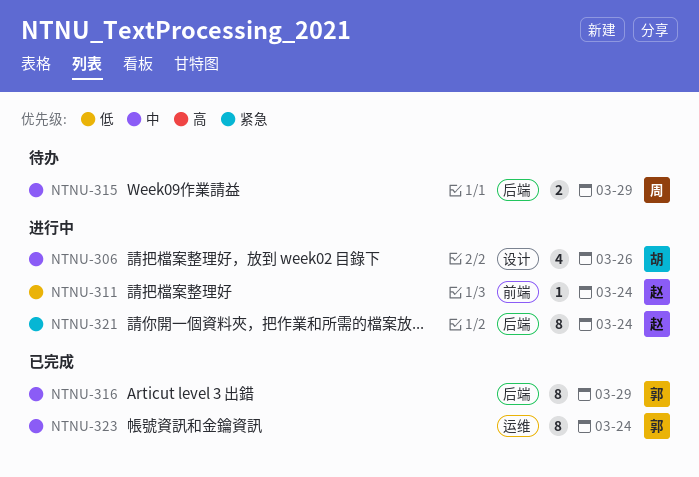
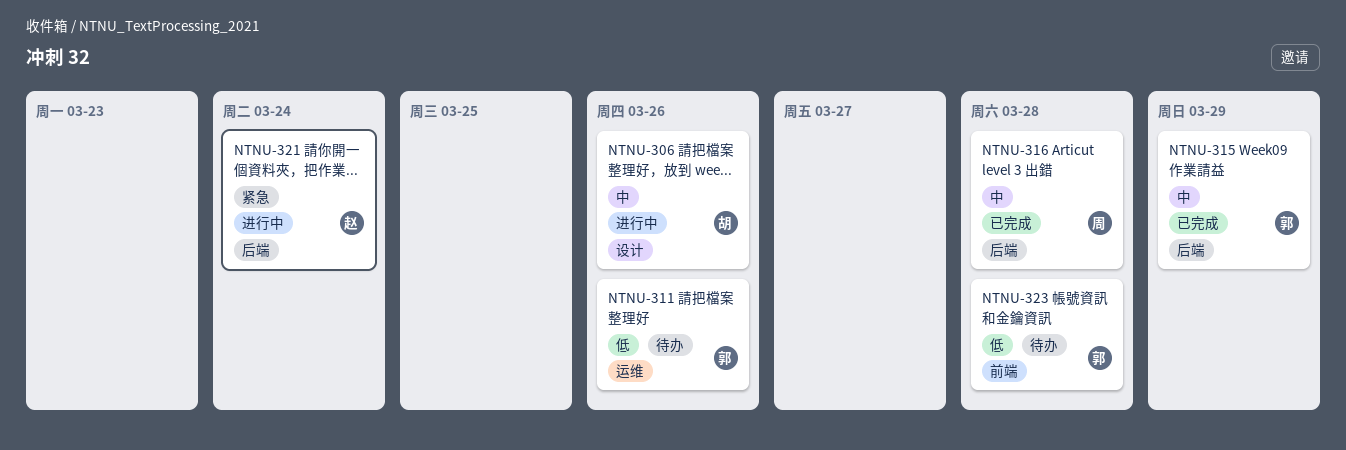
NTNU-311, status: 进行中 -> 待办
NTNU-311, owner: 赵 -> 郭
NTNU-311, label: 前端 -> 运维
NTNU-311, due: Mar 24 -> Mar 26
NTNU-315, status: 待办 -> 已完成
NTNU-315, owner: 周 -> 郭
NTNU-316, owner: 郭 -> 周
NTNU-316, due: Mar 29 -> Mar 28
NTNU-323, status: 已完成 -> 待办
NTNU-323, priority: 中 -> 低
NTNU-323, label: 运维 -> 前端
NTNU-323, due: Mar 24 -> Mar 28

